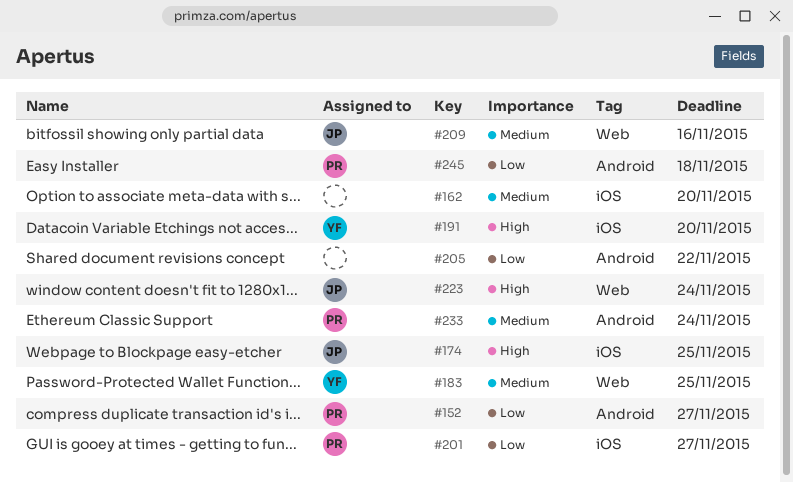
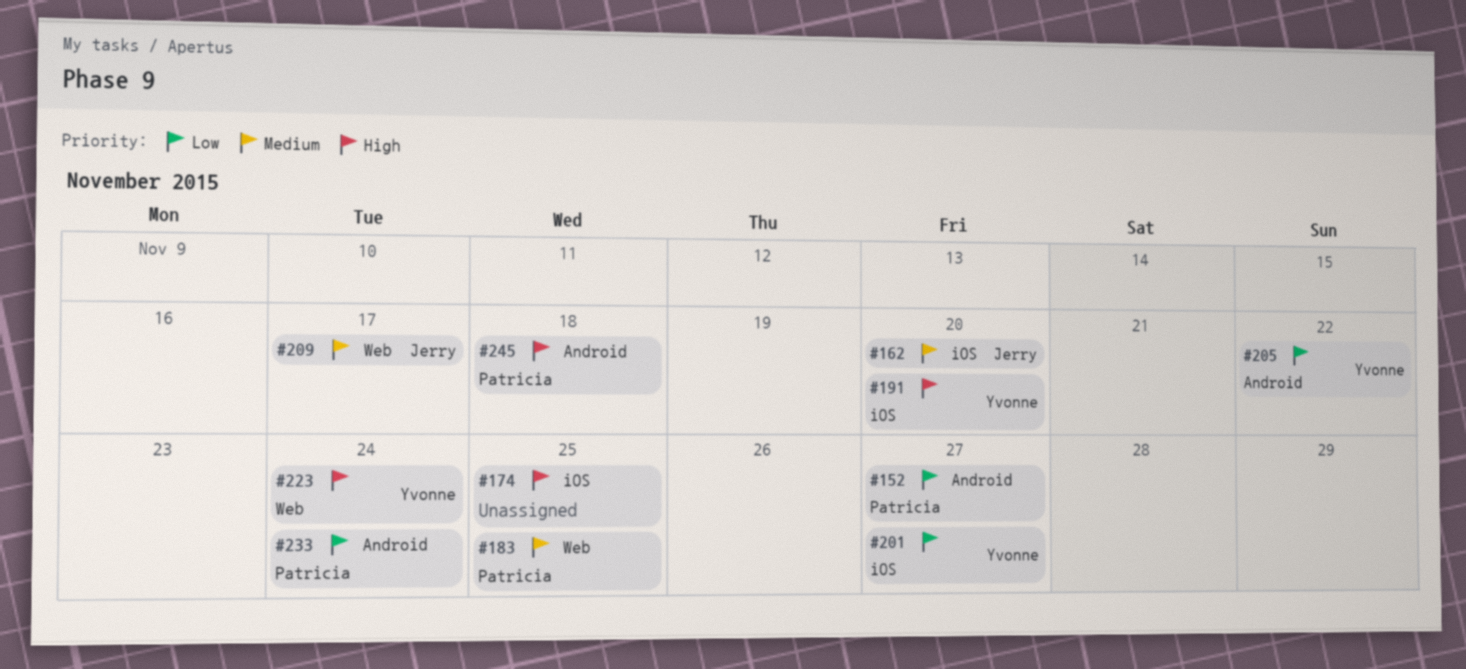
#162, owner: none -> Jerry
#174, owner: Jerry -> none
#183, owner: Yvonne -> Patricia
#201, owner: Patricia -> Yvonne
#205, owner: none -> Yvonne
#209, due: Nov 16 -> Nov 17
#223, owner: Jerry -> Yvonne
#233, priority: Medium -> Low
#245, priority: Low -> High

